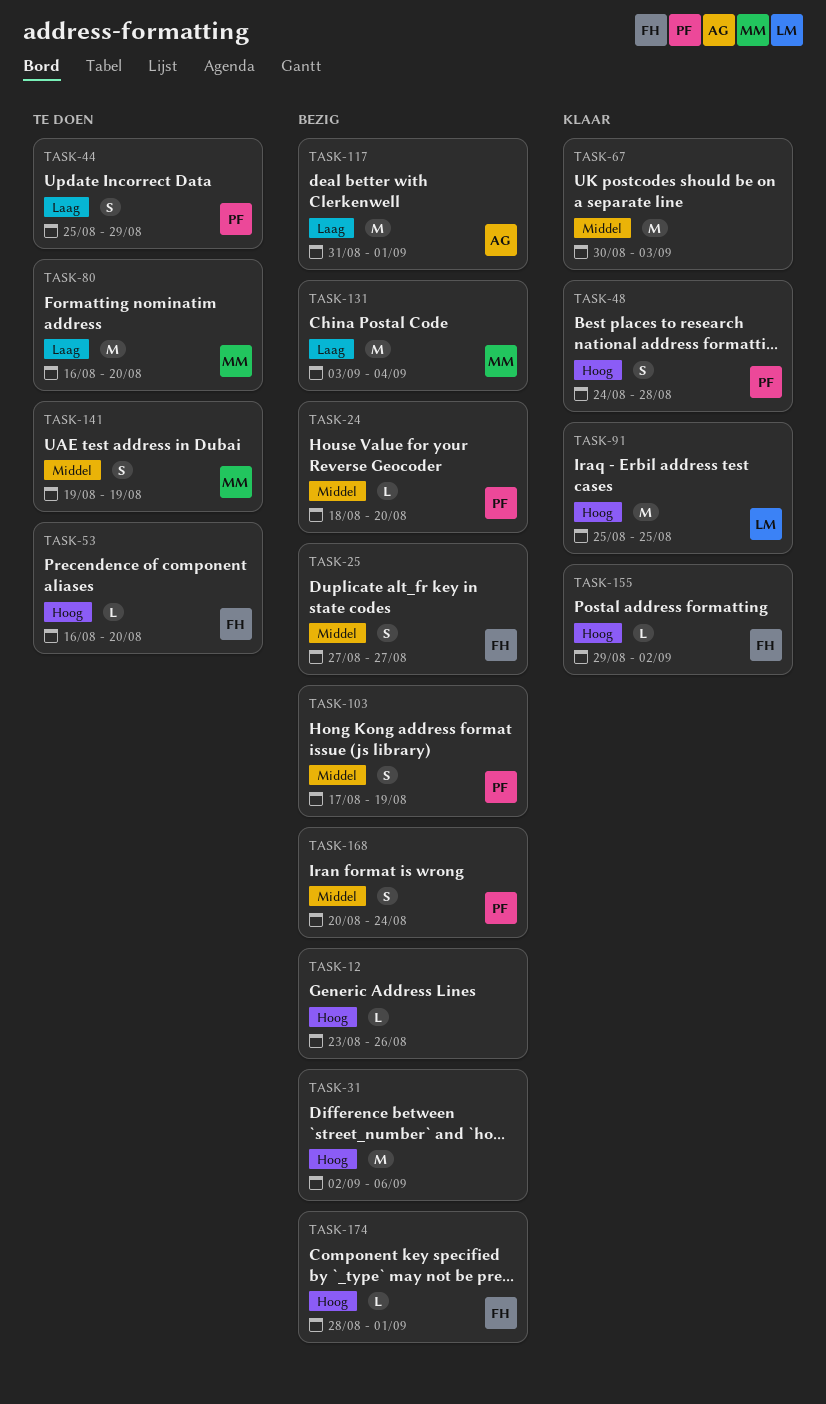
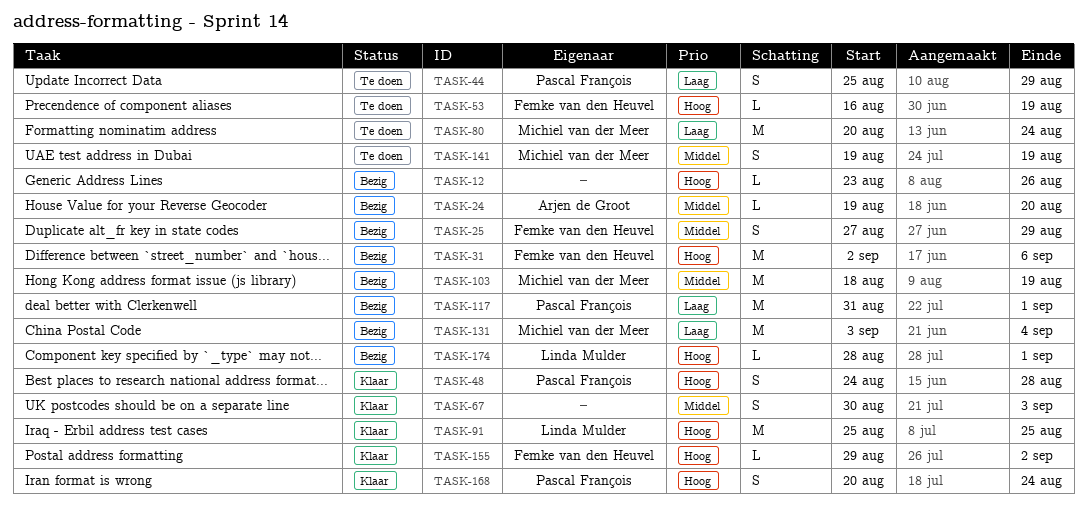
TASK-24, owner: Pascal François -> Arjen de Groot
TASK-24, start: Aug 18 -> Aug 19
TASK-25, due: Aug 27 -> Aug 29
TASK-31, owner: none -> Femke van den Heuvel
TASK-53, due: Aug 20 -> Aug 19
TASK-67, estimate: M -> S
TASK-80, start: Aug 16 -> Aug 20
TASK-80, due: Aug 20 -> Aug 24
TASK-103, owner: Pascal François -> Michiel van der Meer
TASK-103, estimate: S -> M
TASK-103, start: Aug 17 -> Aug 18
TASK-117, owner: Arjen de Groot -> Pascal François
TASK-168, status: Bezig -> Klaar
TASK-168, priority: Middel -> Hoog
TASK-174, owner: Femke van den Heuvel -> Linda Mulder

